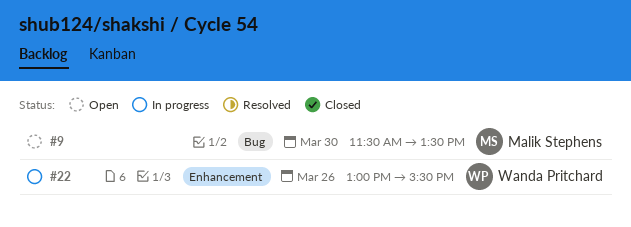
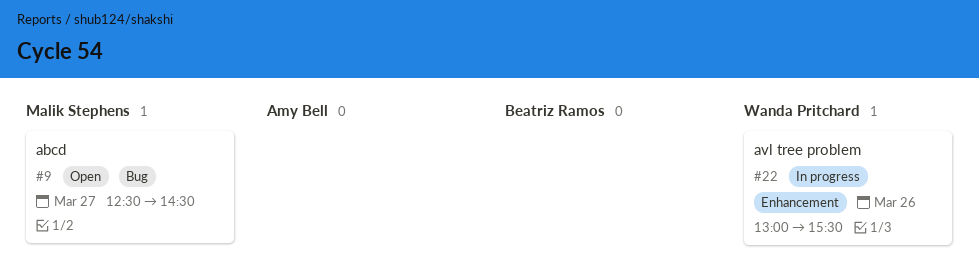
#9, day: Mar 30 -> Mar 27
#9, begins: 11:30 -> 12:30
#9, ends: 13:30 -> 14:30

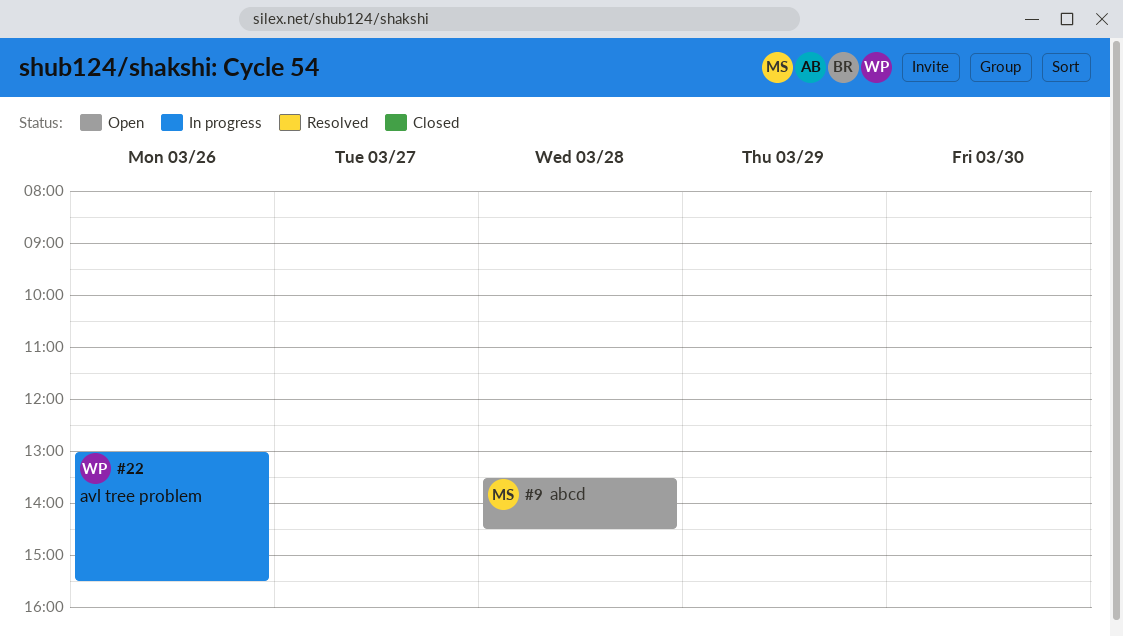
#9, day: Mar 27 -> Mar 28
#9, begins: 12:30 -> 13:30

